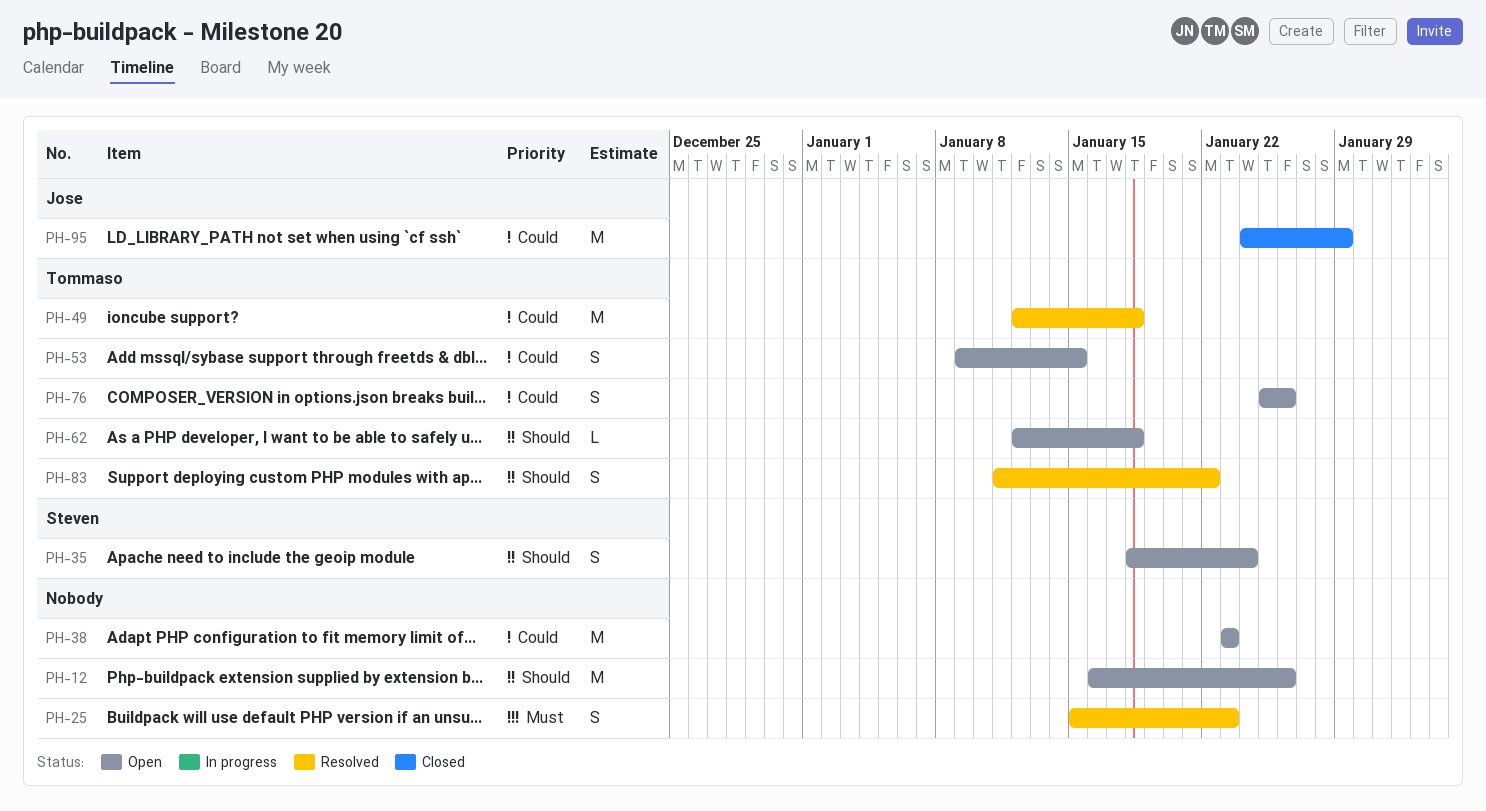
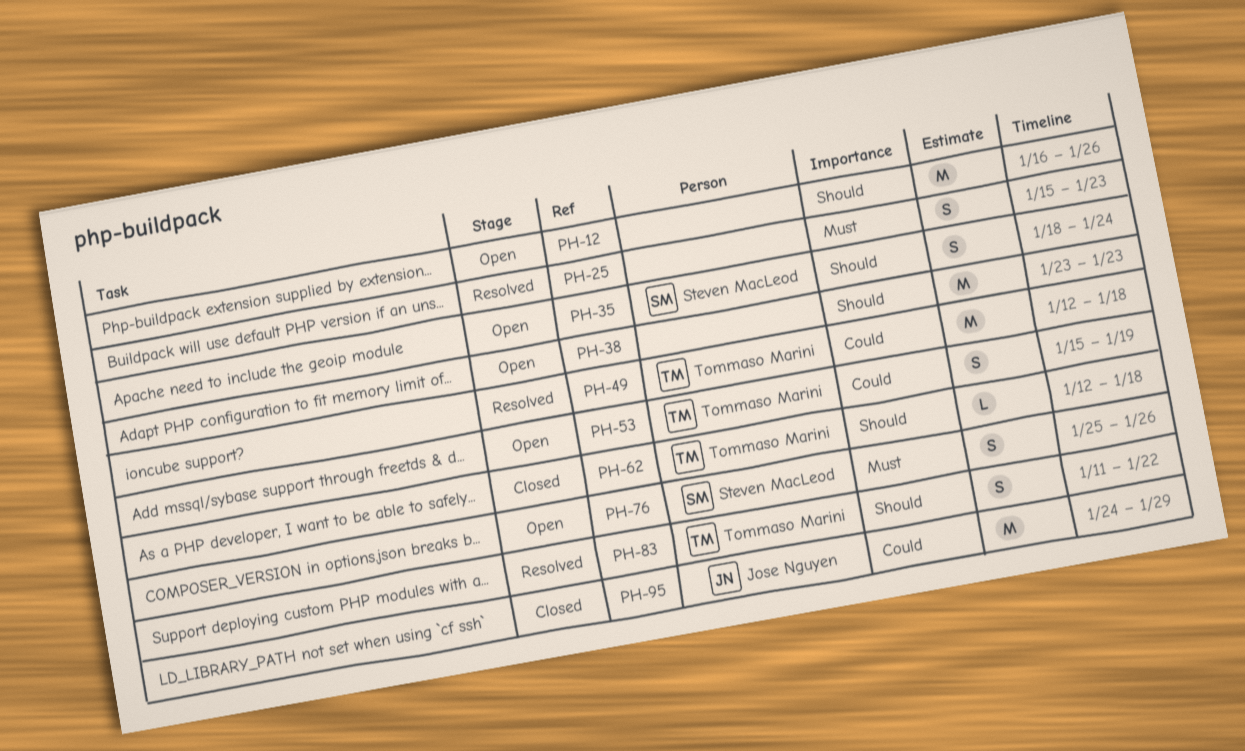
PH-38, priority: Could -> Should
PH-53, start: Jan 9 -> Jan 15
PH-53, due: Jan 15 -> Jan 19
PH-62, status: Open -> Closed
PH-76, owner: Tommaso Marini -> Steven MacLeod
PH-76, priority: Could -> Must

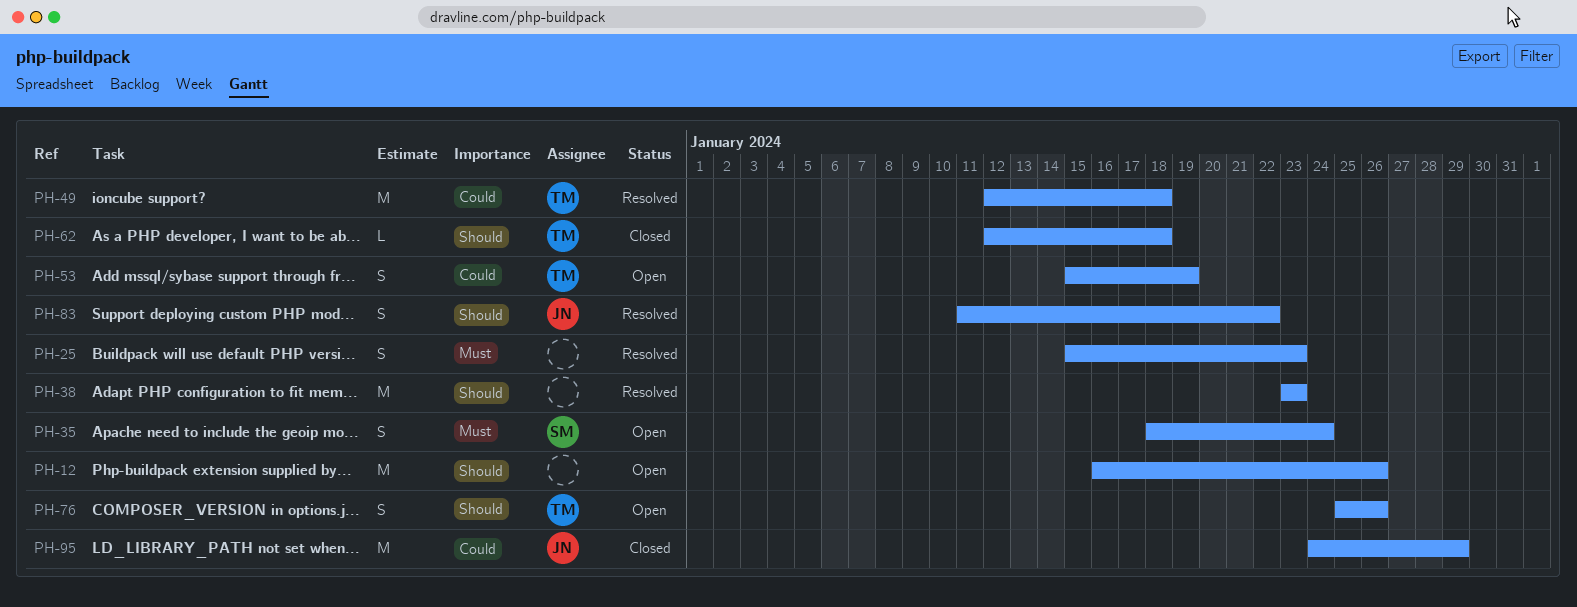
PH-35, priority: Should -> Must
PH-38, status: Open -> Resolved
PH-76, owner: Steven MacLeod -> Tommaso Marini
PH-76, priority: Must -> Should
PH-83, owner: Tommaso Marini -> Jose Nguyen

